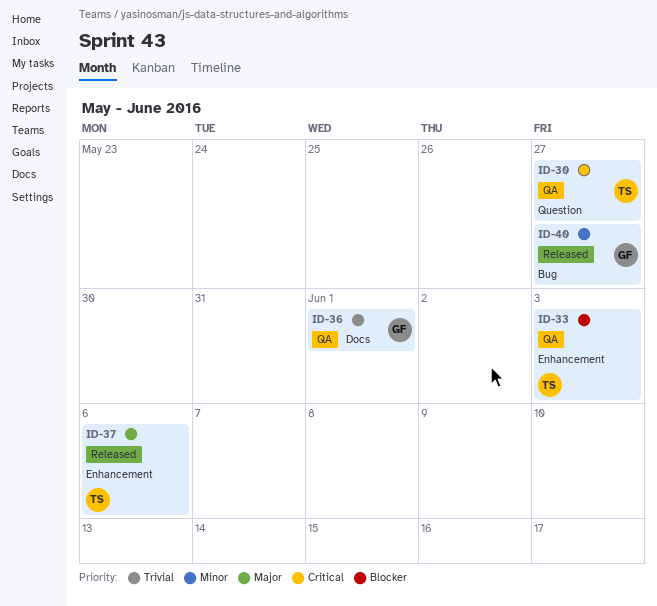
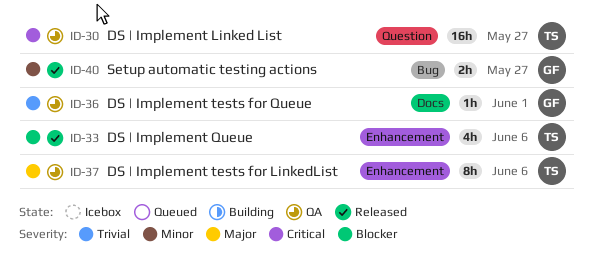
ID-33, status: QA -> Released
ID-33, due: Jun 3 -> Jun 6
ID-37, status: Released -> QA

